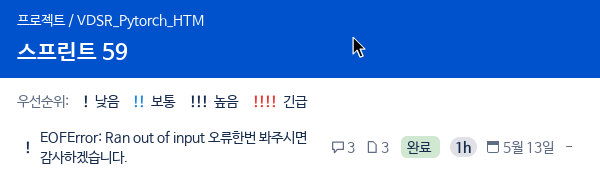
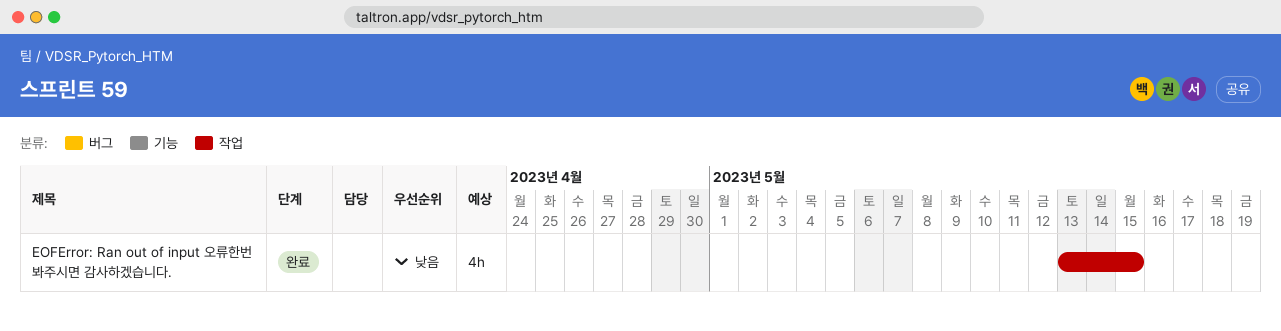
EOFError: Ran out of input 오류한번 봐주시면 감사하겠습니다., estimate: 1h -> 4h
EOFError: Ran out of input 오류한번 봐주시면 감사하겠습니다., due: May 13 -> May 15

